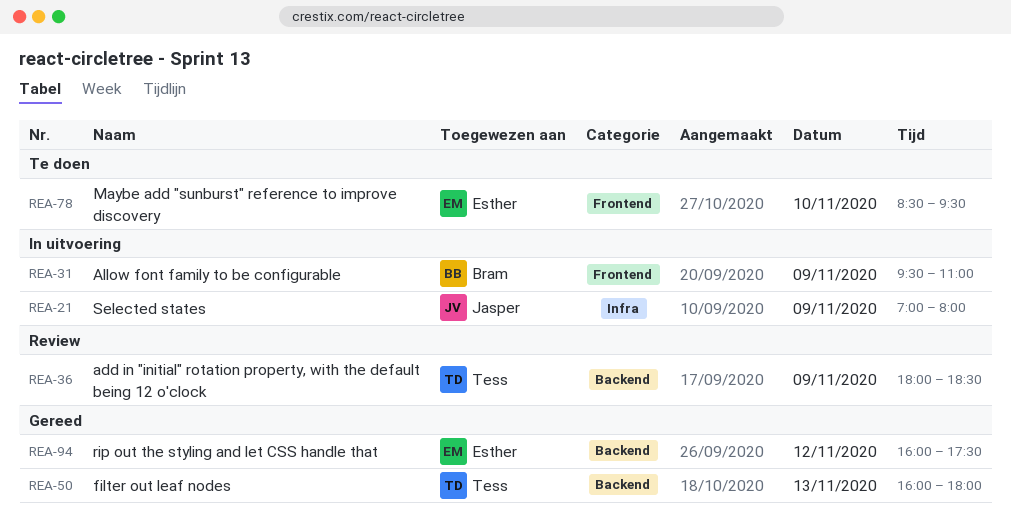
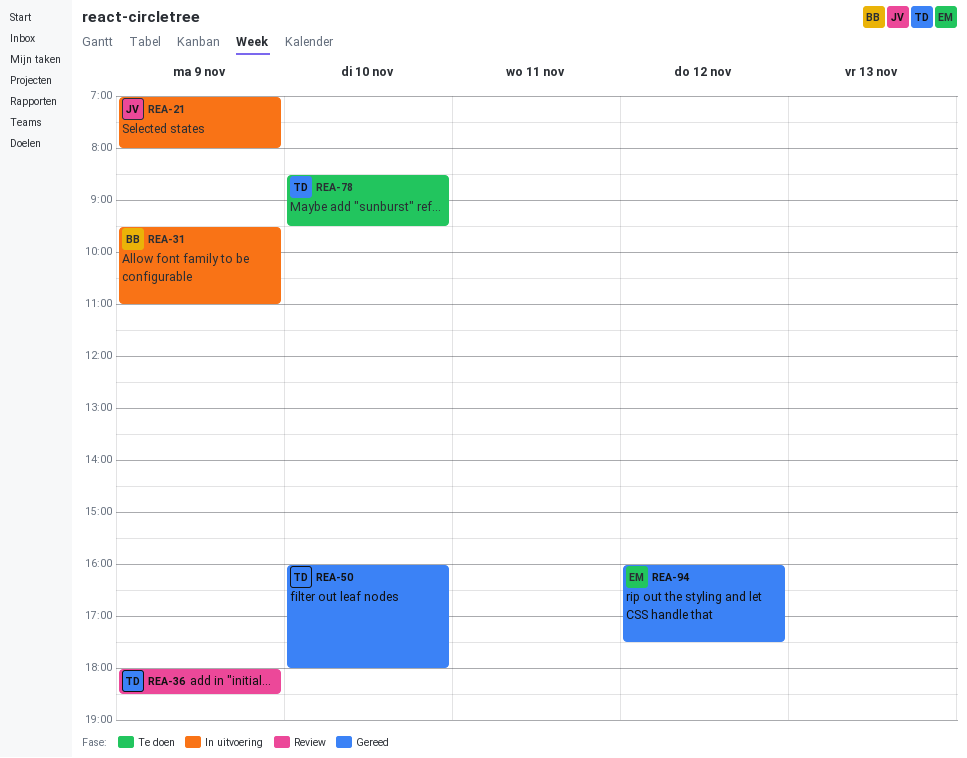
REA-50, day: Nov 13 -> Nov 10
REA-78, owner: Esther -> Tess

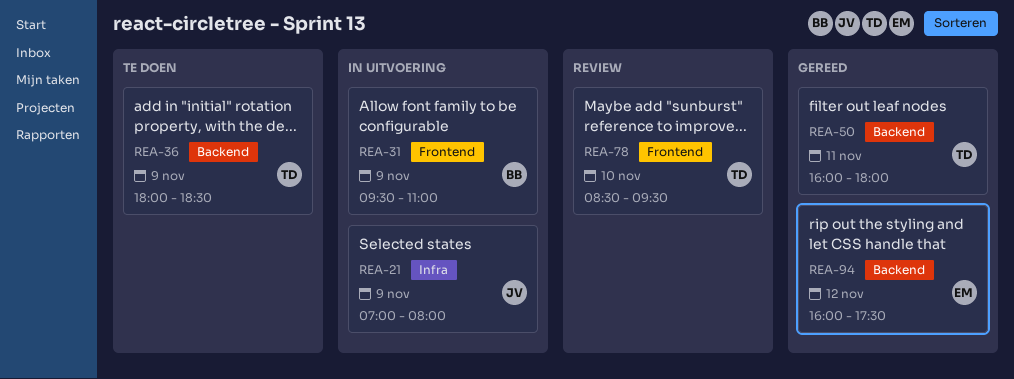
REA-36, status: Review -> Te doen
REA-50, day: Nov 10 -> Nov 11
REA-78, status: Te doen -> Review

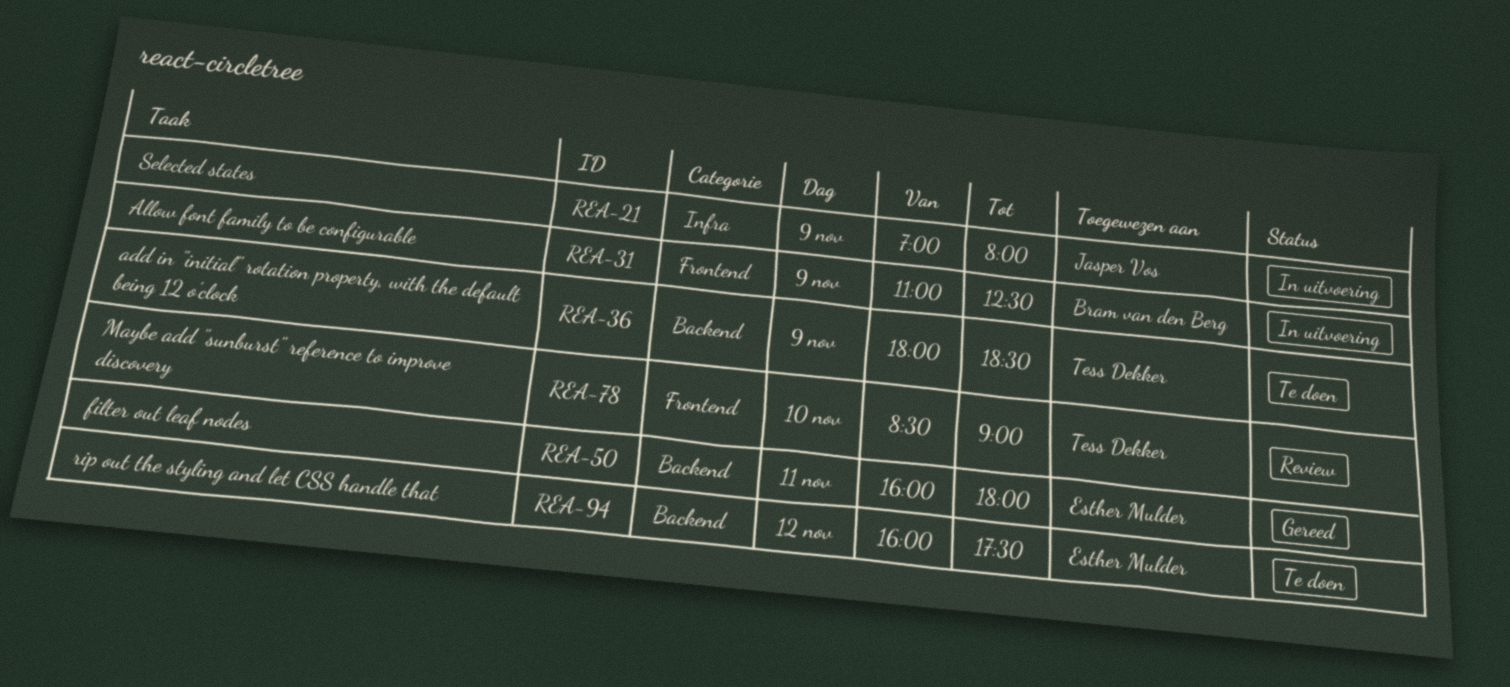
REA-31, begins: 09:30 -> 11:00
REA-31, ends: 11:00 -> 12:30
REA-50, owner: Tess Dekker -> Esther Mulder
REA-78, ends: 09:30 -> 09:00
REA-94, status: Gereed -> Te doen

